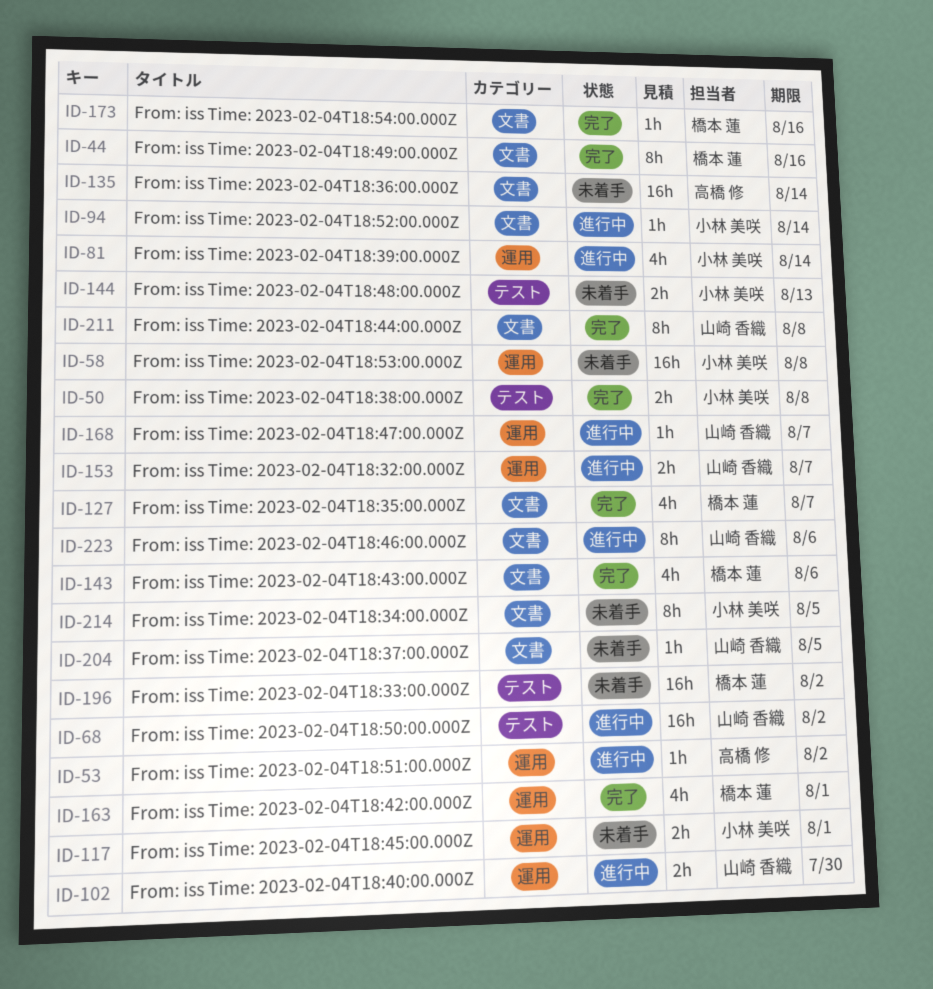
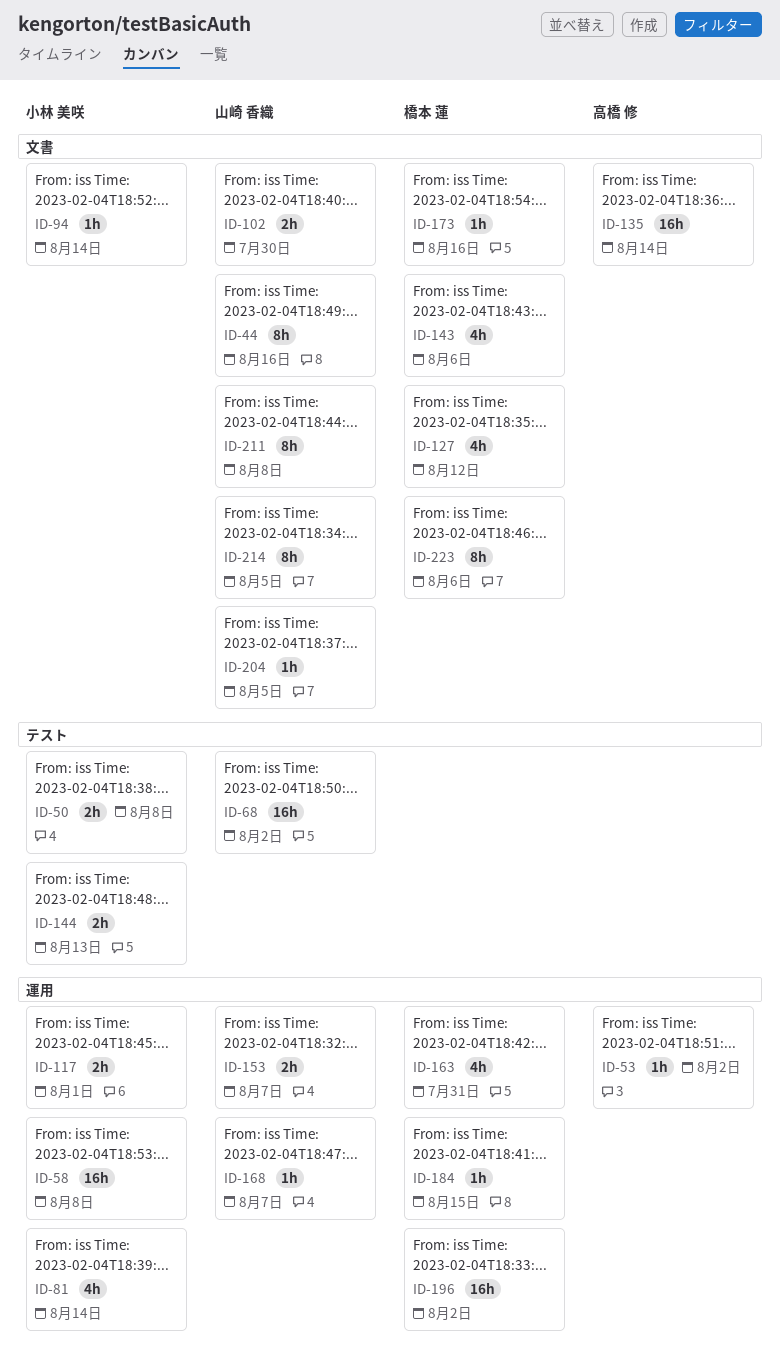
ID-44, owner: 橋本 蓮 -> 山崎 香織
ID-102, label: 運用 -> 文書
ID-127, due: Aug 7 -> Aug 12
ID-163, due: Aug 1 -> Jul 31
ID-184: none -> present
ID-196, label: テスト -> 運用
ID-214, owner: 小林 美咲 -> 山崎 香織
ID-223, owner: 山崎 香織 -> 橋本 蓮

